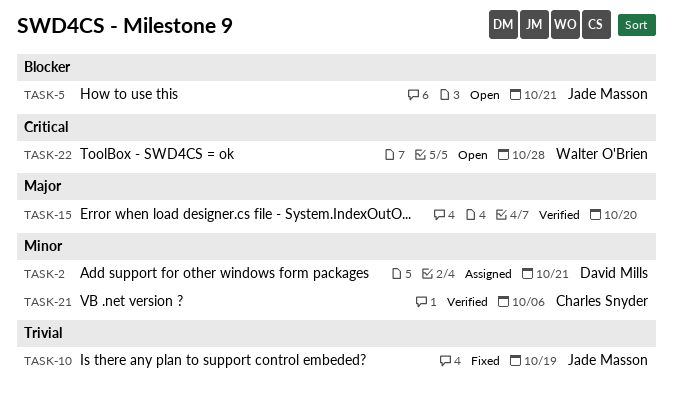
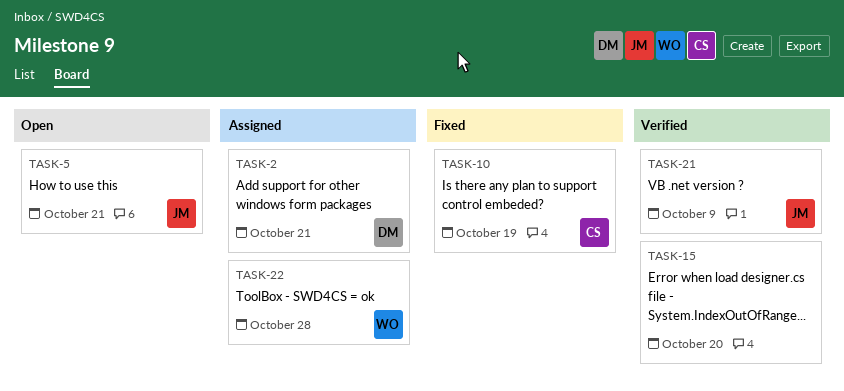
TASK-10, owner: Jade Masson -> Charles Snyder
TASK-21, owner: Charles Snyder -> Jade Masson
TASK-21, due: Oct 6 -> Oct 9
TASK-22, status: Open -> Assigned

